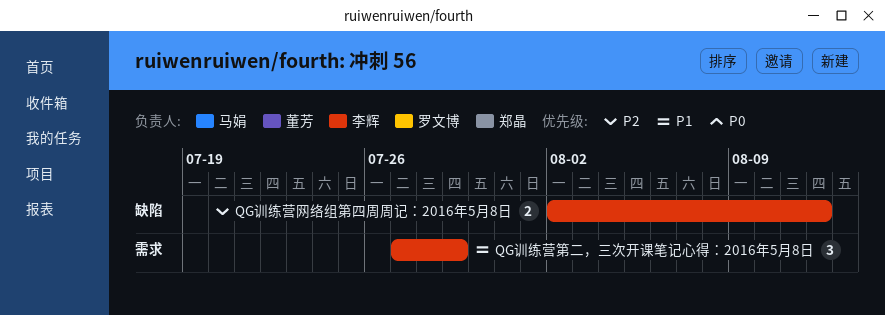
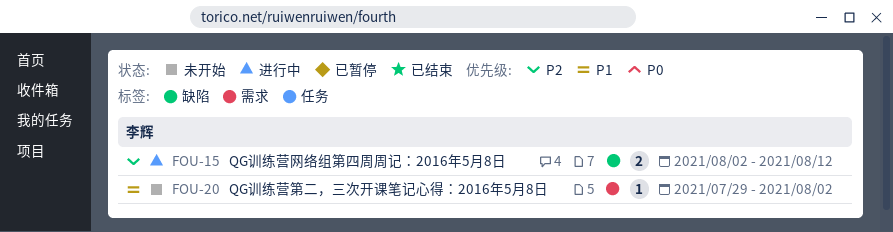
QG训练营第二，三次开课笔记心得：2016年5月8日, estimate: 3 -> 1
QG训练营第二，三次开课笔记心得：2016年5月8日, start: Jul 27 -> Jul 29
QG训练营第二，三次开课笔记心得：2016年5月8日, due: Jul 29 -> Aug 2

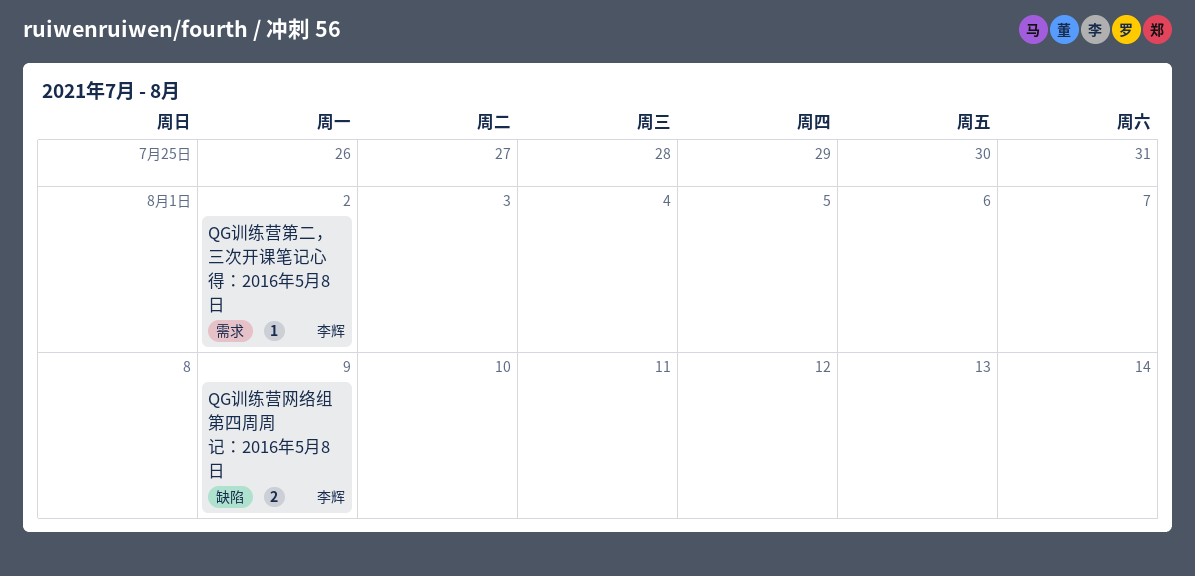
QG训练营网络组第四周周记：2016年5月8日, due: Aug 12 -> Aug 9

